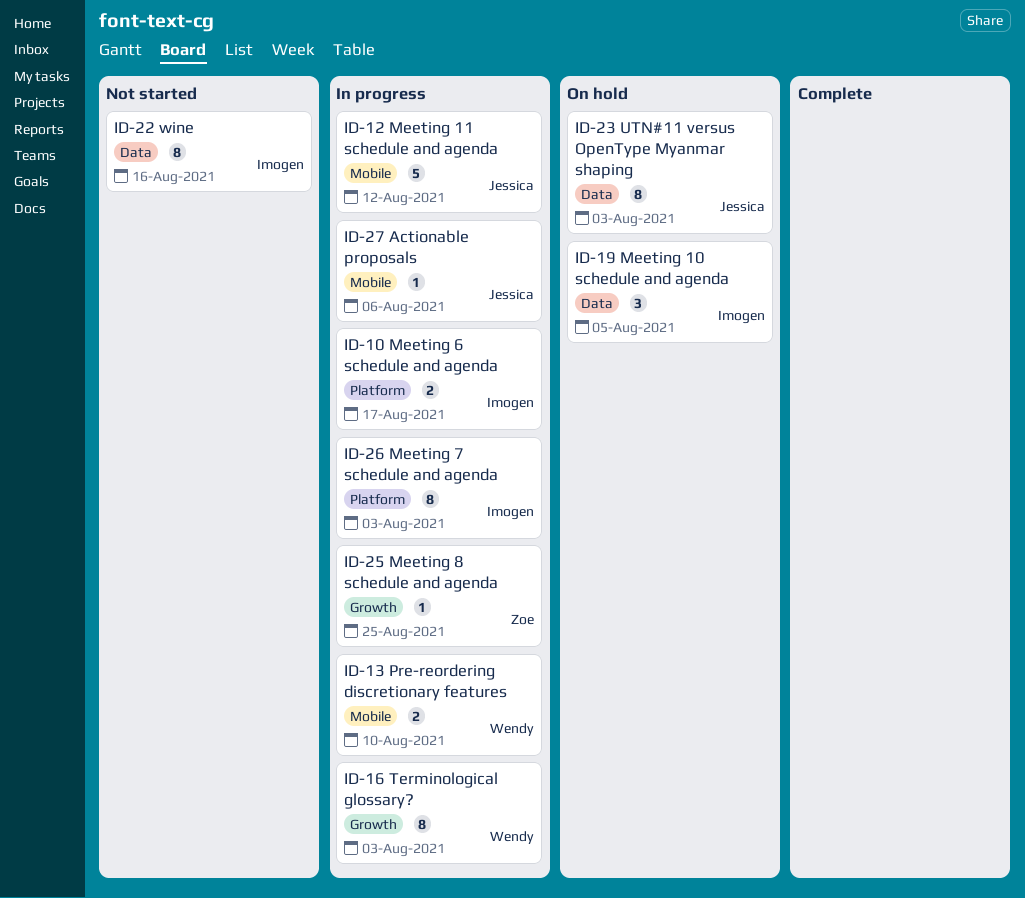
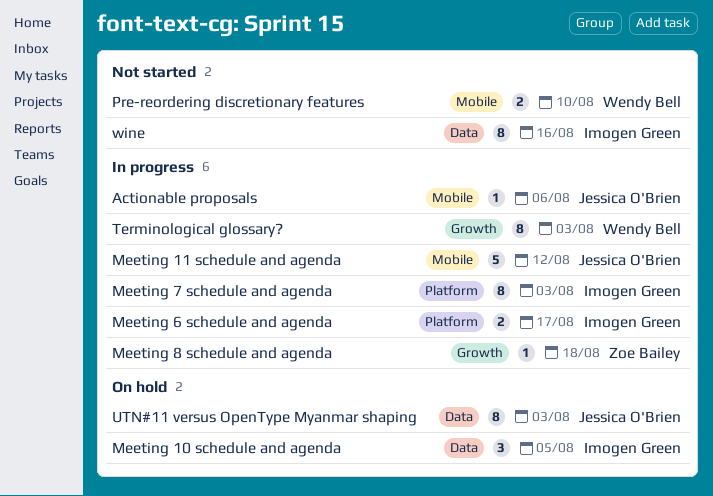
Meeting 8 schedule and agenda, due: Aug 25 -> Aug 18
Pre-reordering discretionary features, status: In progress -> Not started

